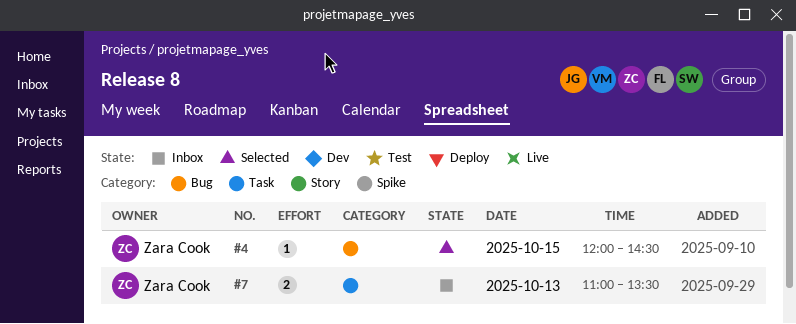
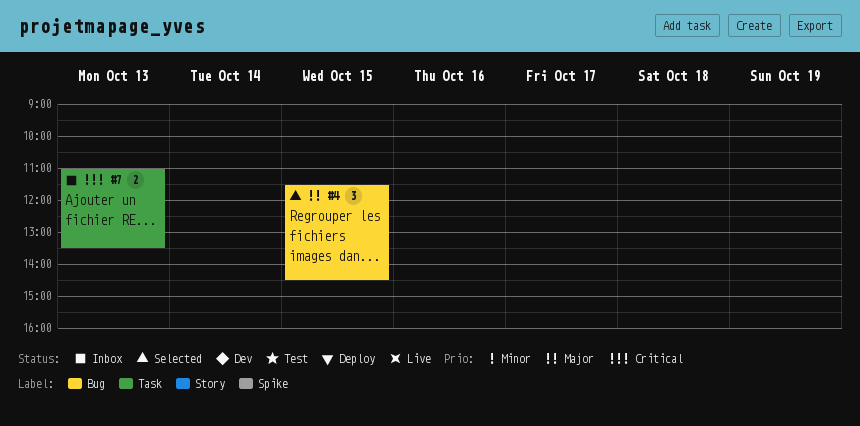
#4, estimate: 1 -> 3
#4, begins: 12:00 -> 11:30

